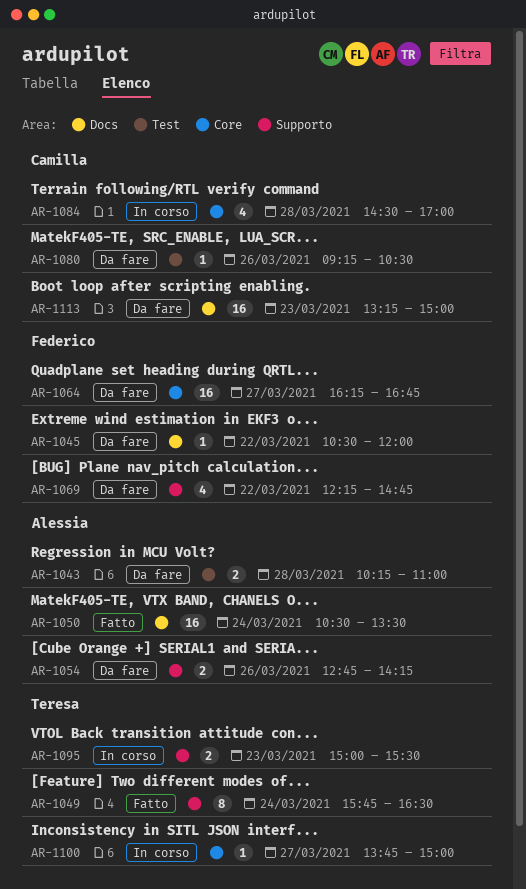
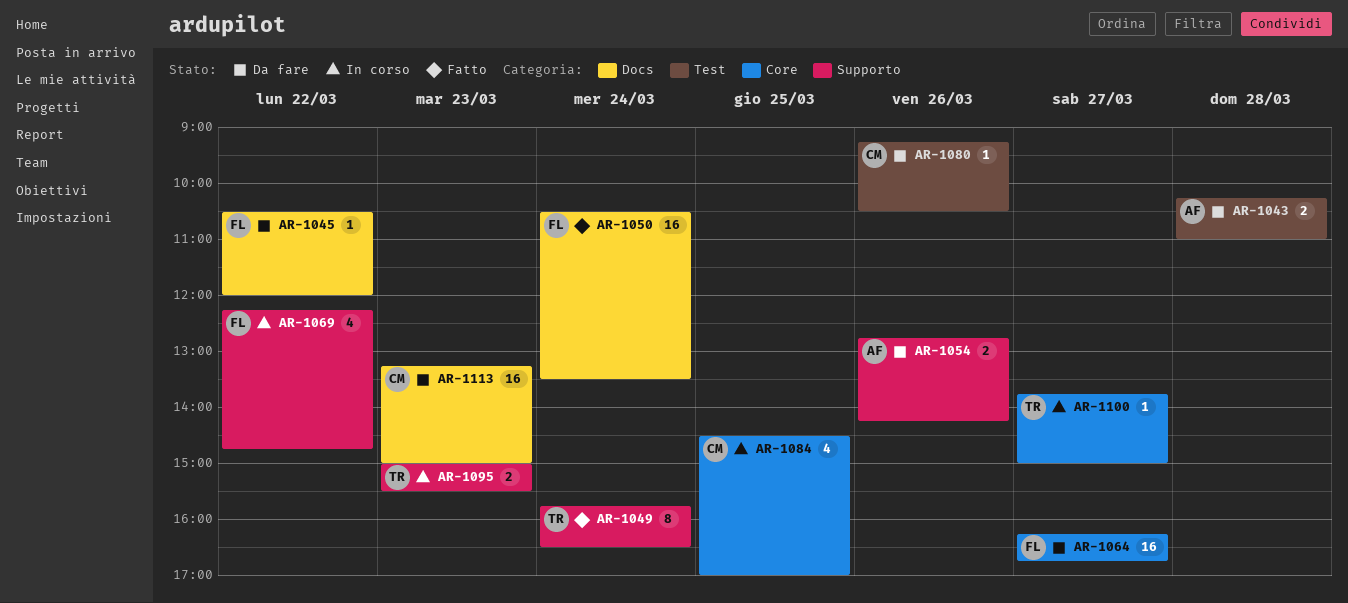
AR-1050, owner: Alessia -> Federico
AR-1069, status: Da fare -> In corso
AR-1084, day: Mar 28 -> Mar 25

